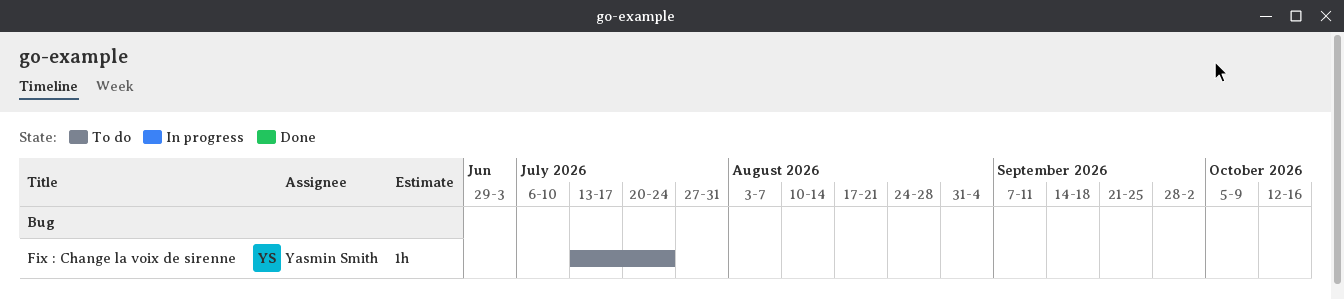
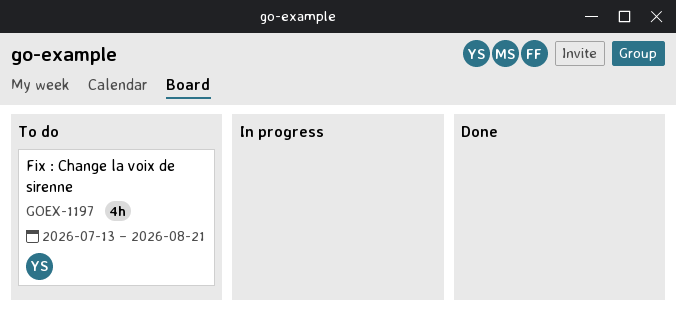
Fix : Change la voix de sirenne, estimate: 1h -> 4h
Fix : Change la voix de sirenne, due: Jul 24 -> Aug 21

